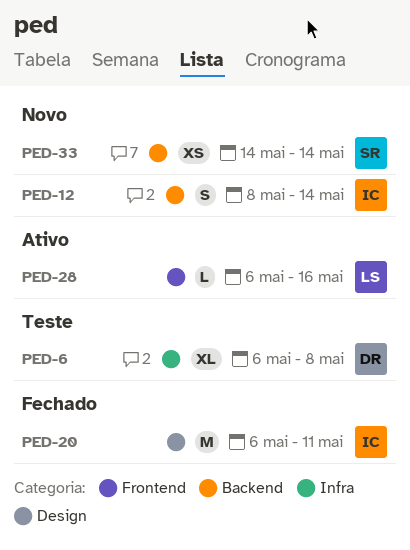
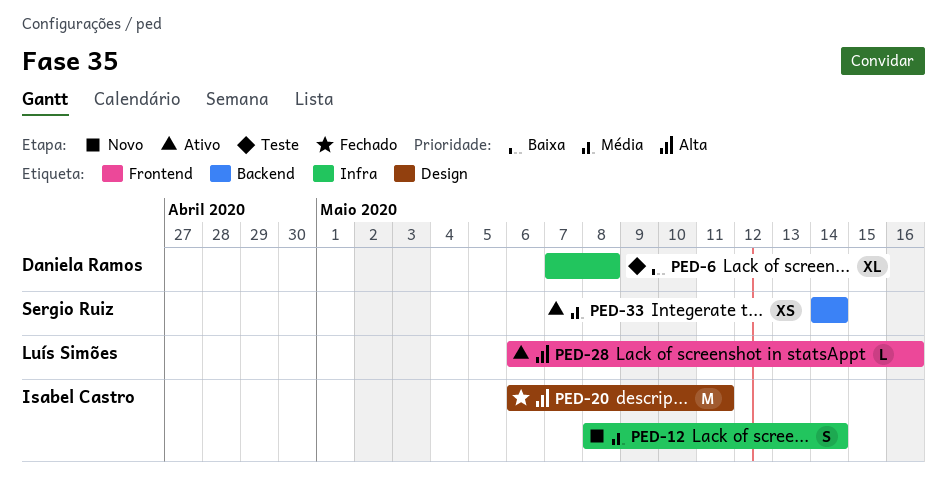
PED-6, start: May 6 -> May 7
PED-12, label: Backend -> Infra
PED-33, status: Novo -> Ativo

